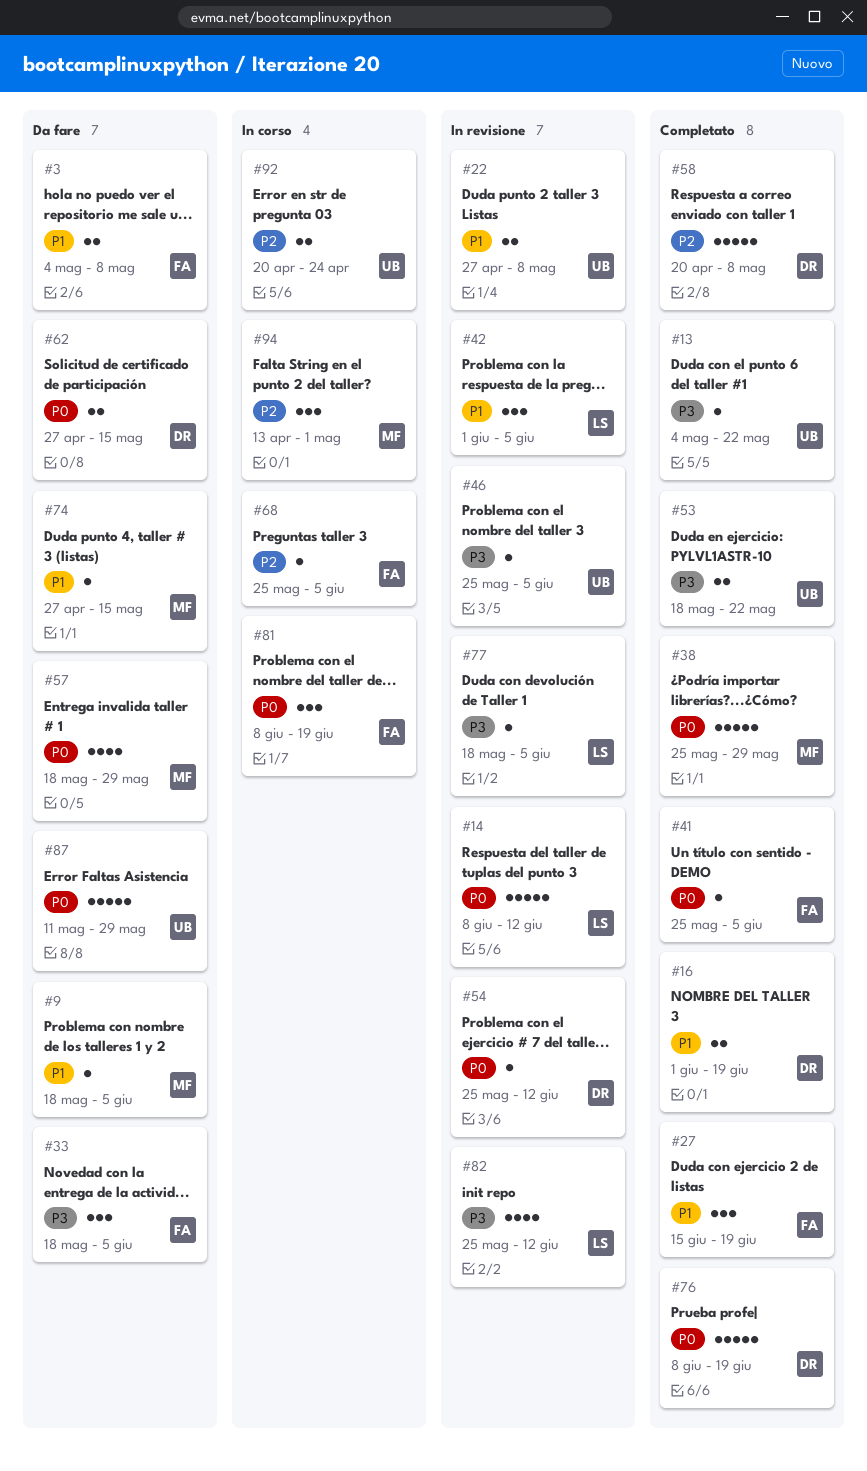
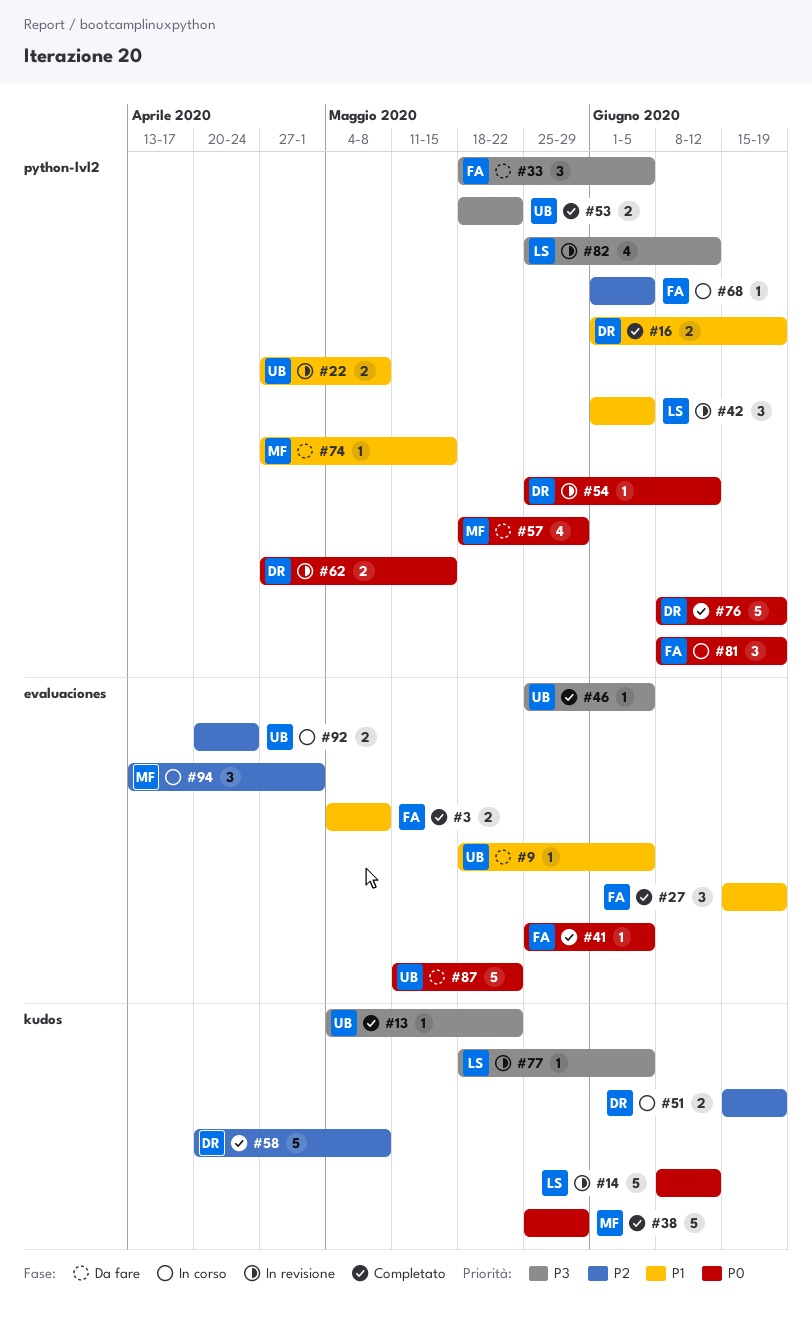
#3, status: Da fare -> Completato
#9, owner: MF -> UB
#46, status: In revisione -> Completato
#51: none -> present
#62, status: Da fare -> In revisione
#68, start: May 25 -> Jun 1
#87, due: May 29 -> May 22

